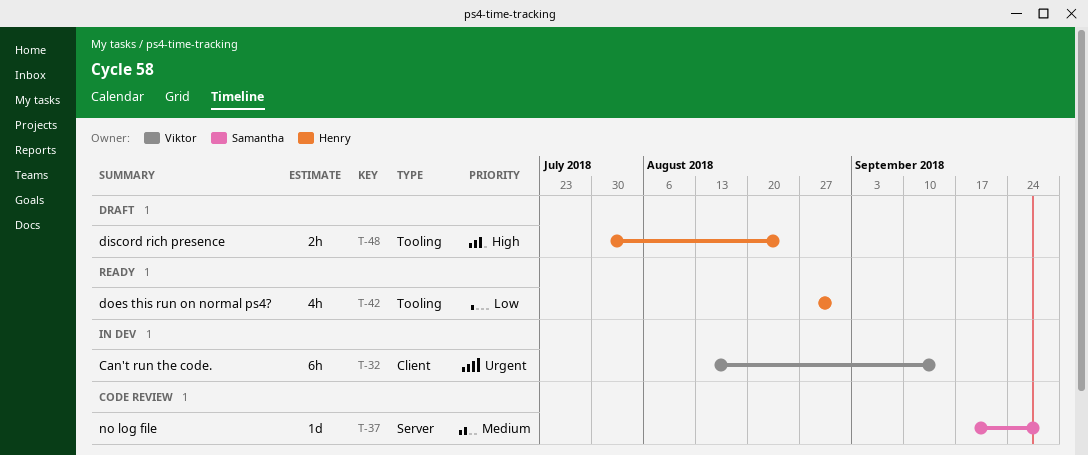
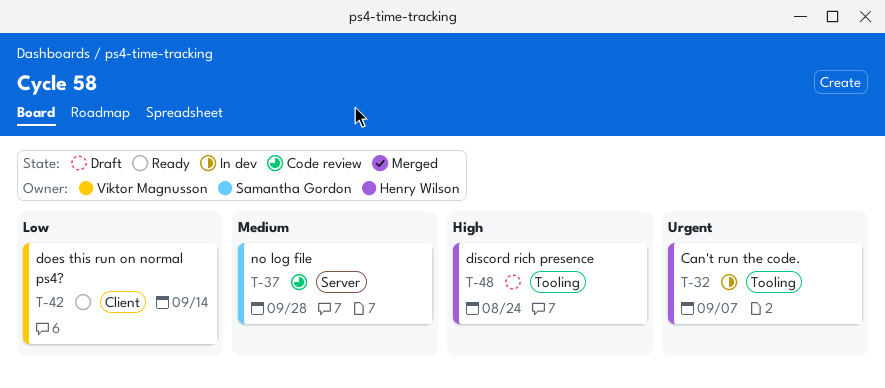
T-32, owner: Viktor Magnusson -> Henry Wilson
T-32, label: Client -> Tooling
T-32, due: Sep 14 -> Sep 7
T-42, owner: Henry Wilson -> Viktor Magnusson
T-42, label: Tooling -> Client
T-42, due: Aug 31 -> Sep 14

